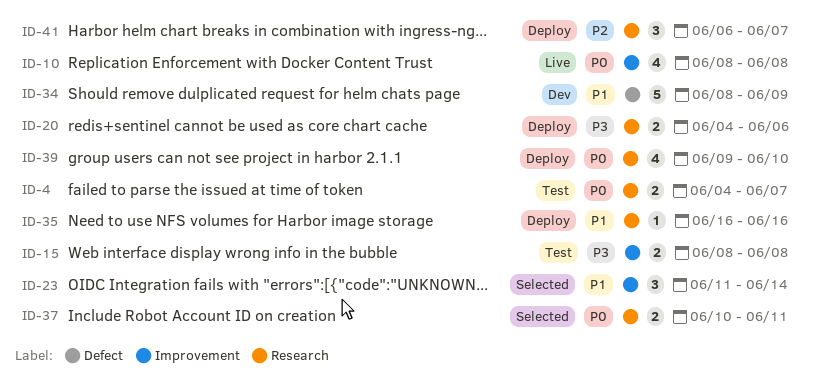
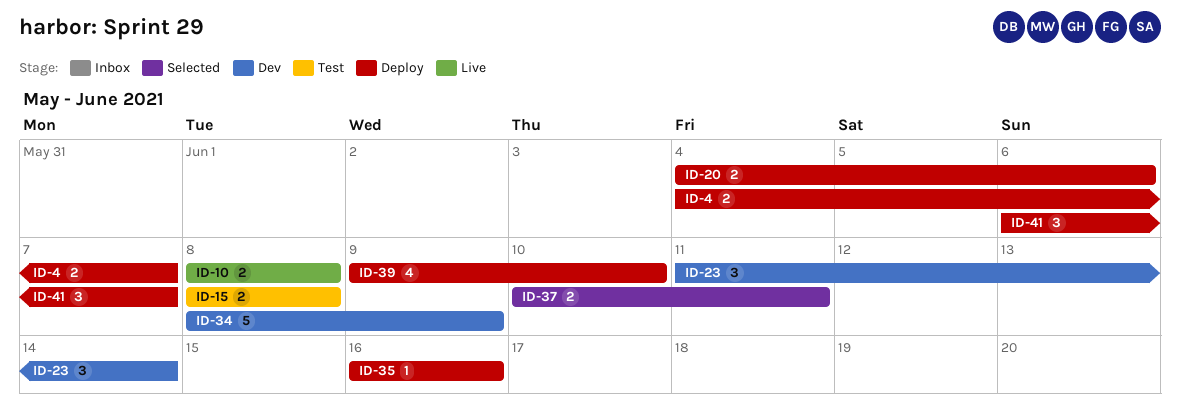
ID-4, status: Test -> Deploy
ID-10, estimate: 4 -> 2
ID-23, status: Selected -> Dev

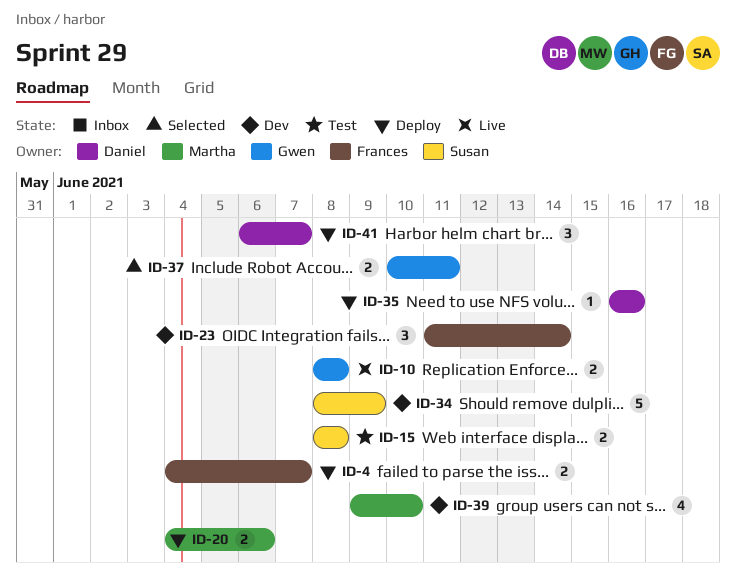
ID-39, status: Deploy -> Dev

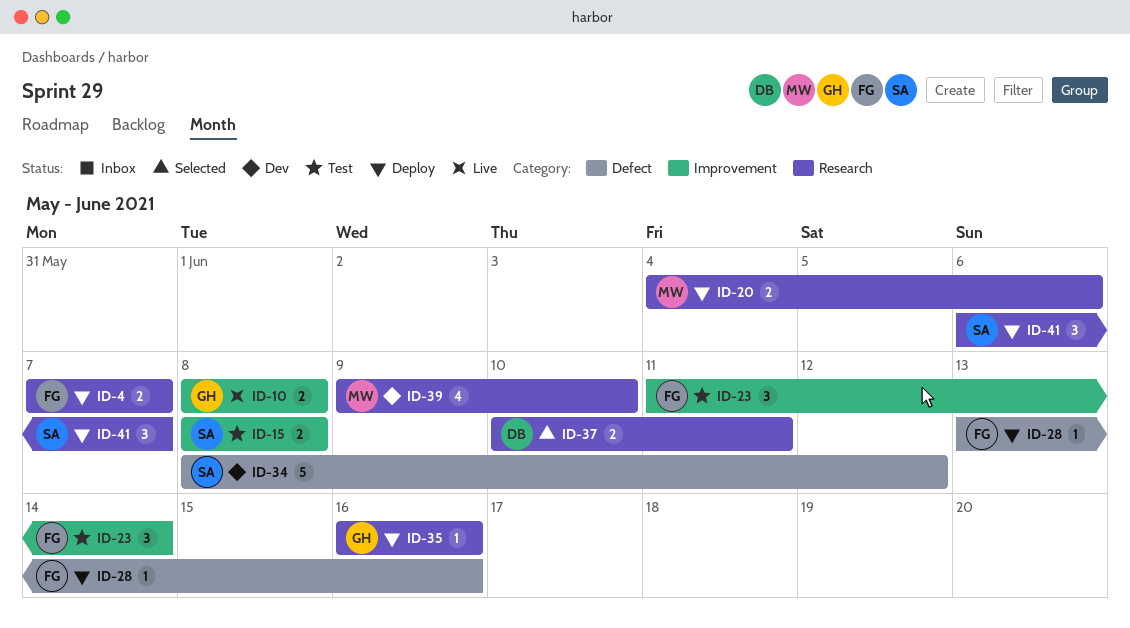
ID-4, start: Jun 4 -> Jun 7
ID-23, status: Dev -> Test
ID-28: none -> present
ID-34, due: Jun 9 -> Jun 12
ID-35, owner: Daniel -> Gwen
ID-37, owner: Gwen -> Daniel
ID-41, owner: Daniel -> Susan

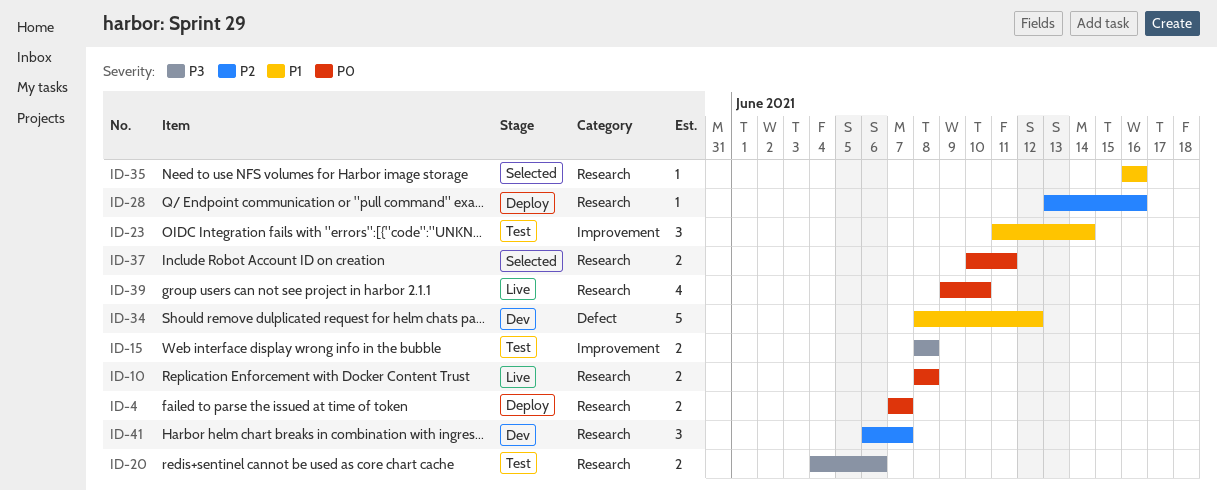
ID-10, label: Improvement -> Research
ID-20, status: Deploy -> Test
ID-28, label: Defect -> Research
ID-35, status: Deploy -> Selected
ID-39, status: Dev -> Live
ID-41, status: Deploy -> Dev

